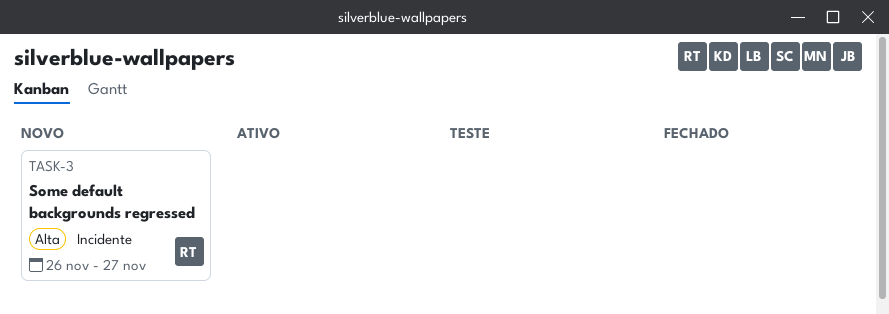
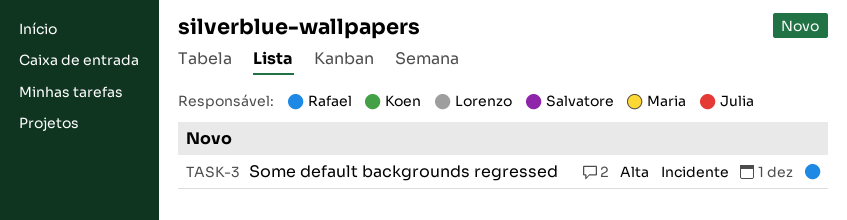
TASK-3, due: Nov 27 -> Dec 1

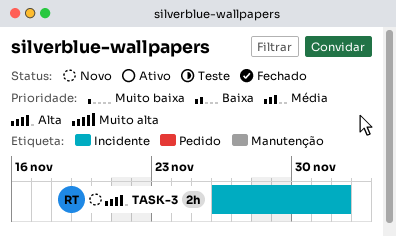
TASK-3, due: Dec 1 -> Dec 2

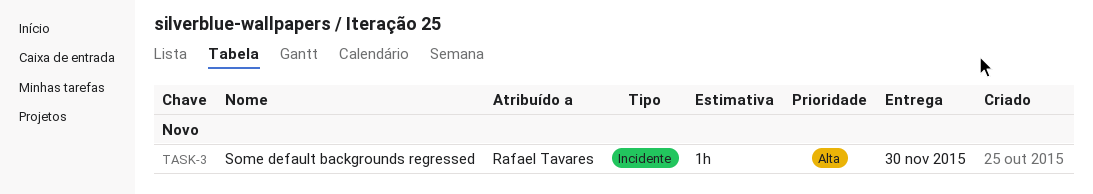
TASK-3, estimate: 2h -> 1h
TASK-3, due: Dec 2 -> Nov 30

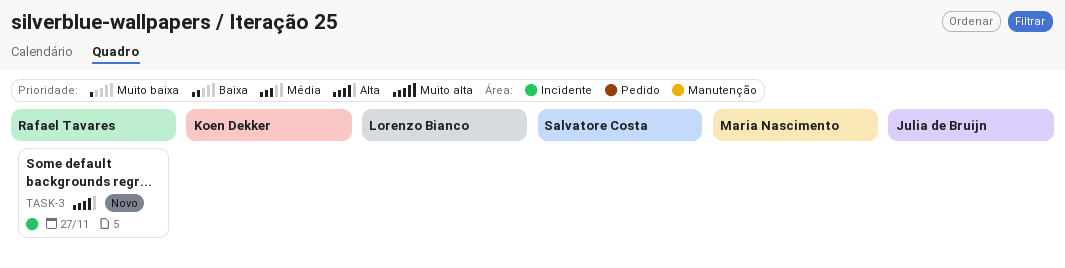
TASK-3, due: Nov 30 -> Nov 27

